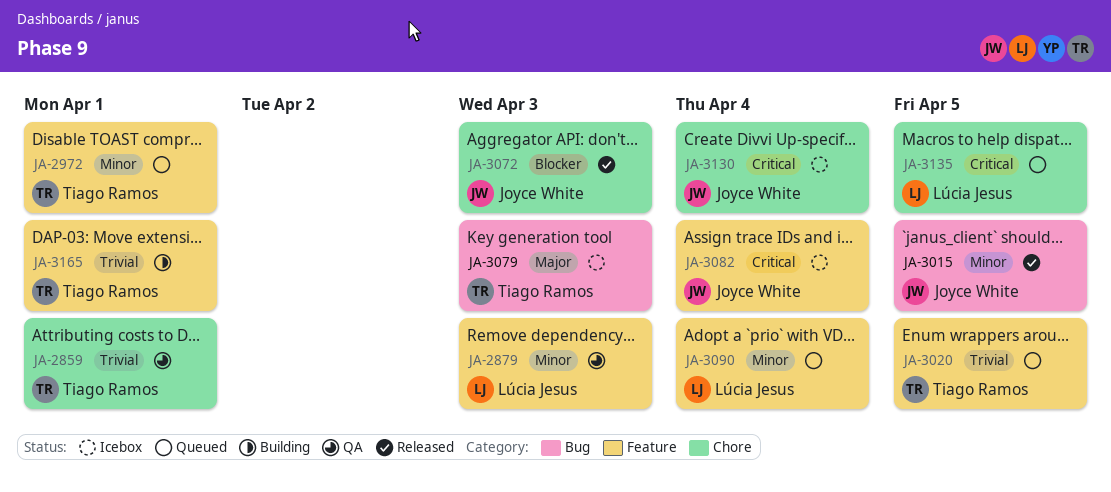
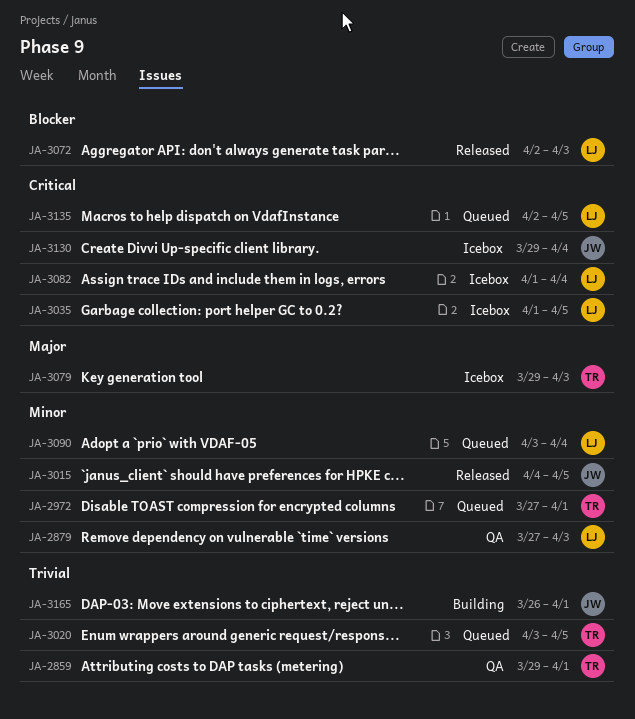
JA-3035: none -> present
JA-3072, owner: Joyce White -> Lúcia Jesus
JA-3082, owner: Joyce White -> Lúcia Jesus
JA-3165, owner: Tiago Ramos -> Joyce White

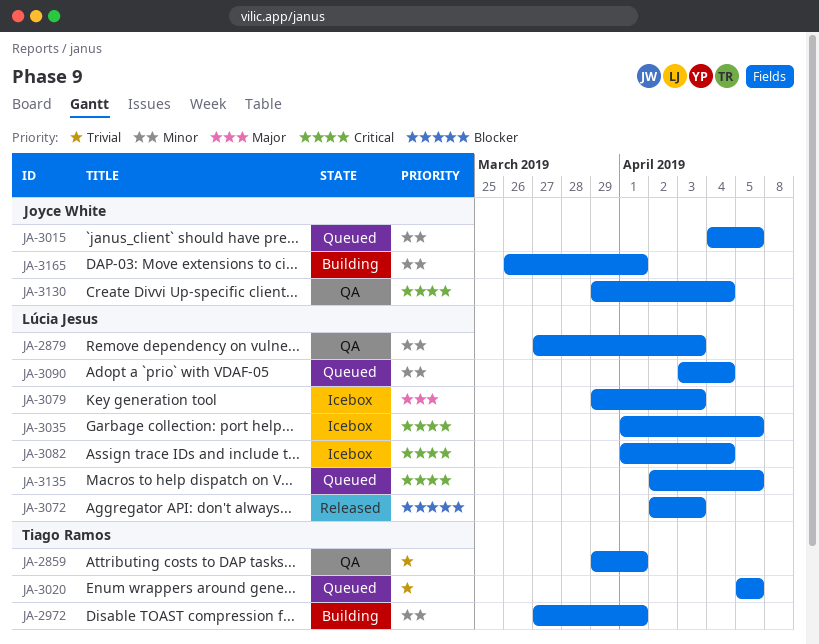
JA-2972, status: Queued -> Building
JA-3015, status: Released -> Queued
JA-3020, start: Apr 3 -> Apr 5
JA-3079, owner: Tiago Ramos -> Lúcia Jesus
JA-3130, status: Icebox -> QA
JA-3165, priority: Trivial -> Minor

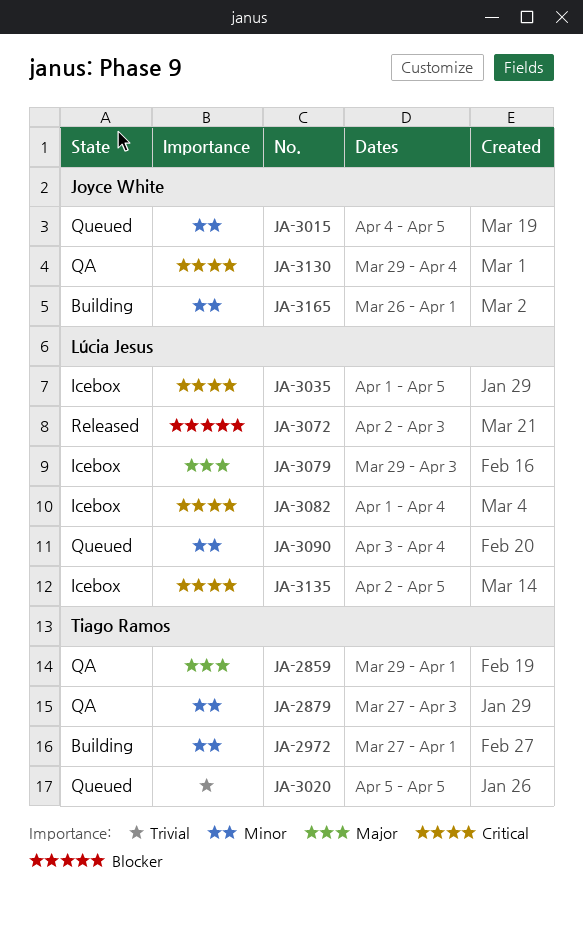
JA-2859, priority: Trivial -> Major
JA-2879, owner: Lúcia Jesus -> Tiago Ramos
JA-3135, status: Queued -> Icebox

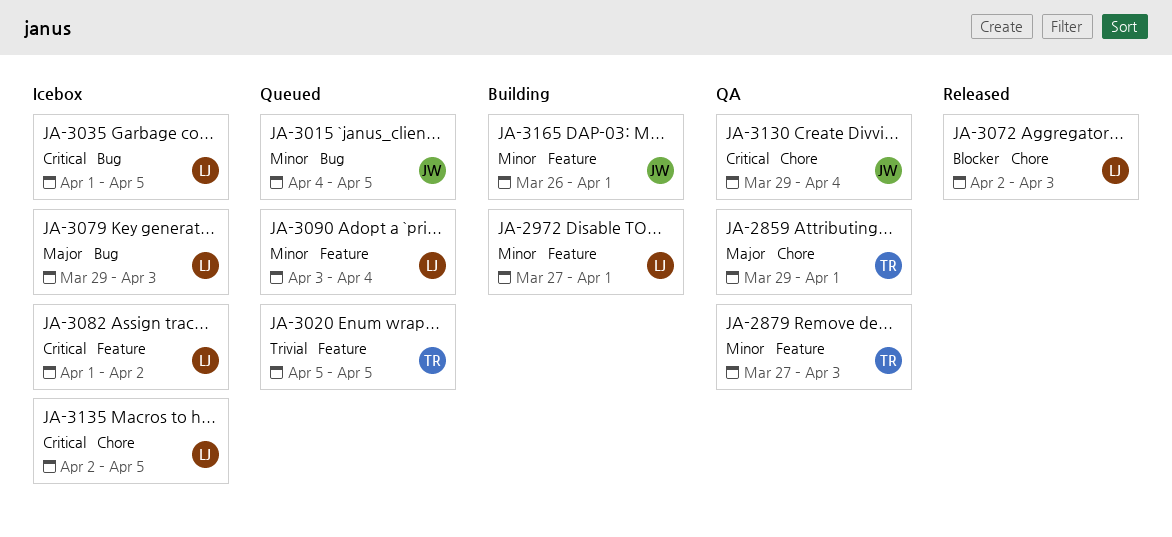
JA-2972, owner: Tiago Ramos -> Lúcia Jesus
JA-3082, due: Apr 4 -> Apr 2

